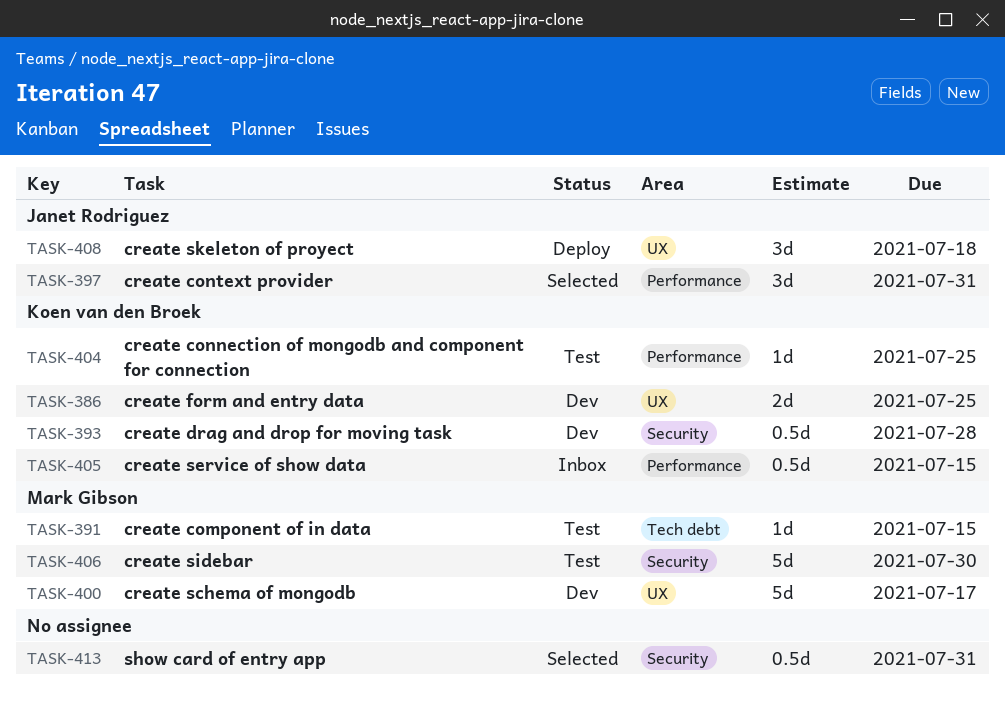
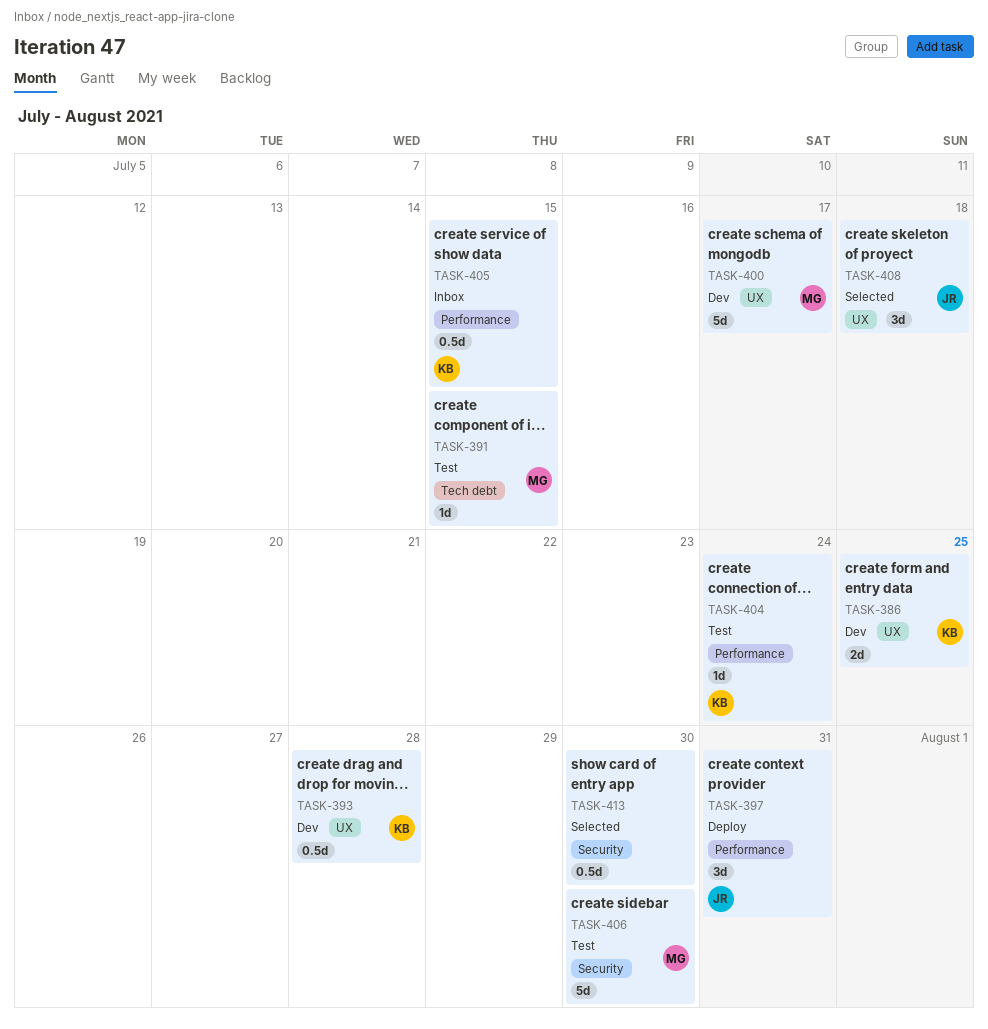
TASK-393, label: Security -> UX
TASK-397, status: Selected -> Deploy
TASK-404, due: Jul 25 -> Jul 24
TASK-408, status: Deploy -> Selected
TASK-413, due: Jul 31 -> Jul 30

